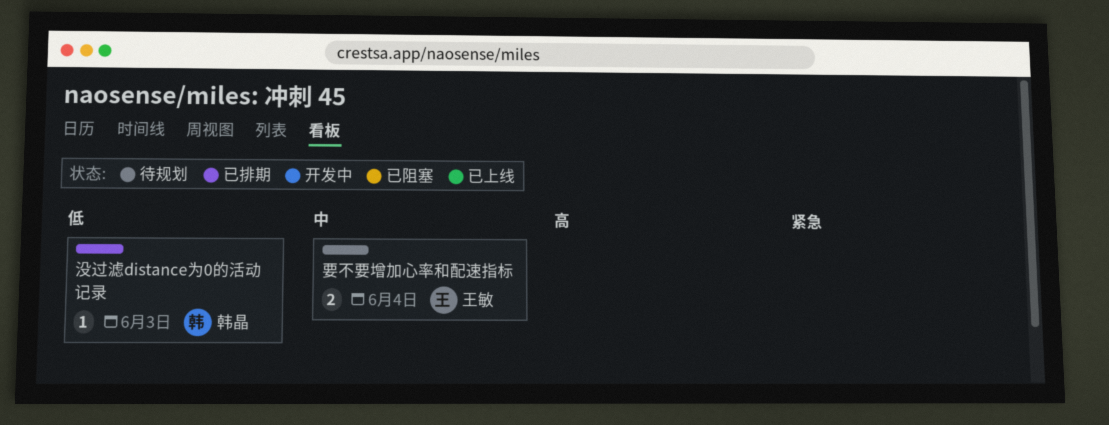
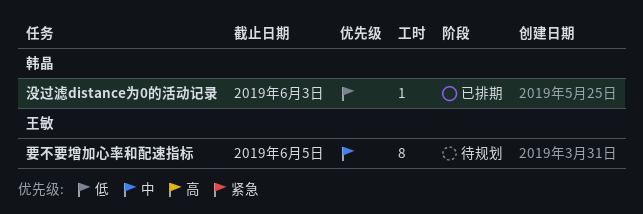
要不要增加心率和配速指标, estimate: 2 -> 8
要不要增加心率和配速指标, due: Jun 4 -> Jun 5

